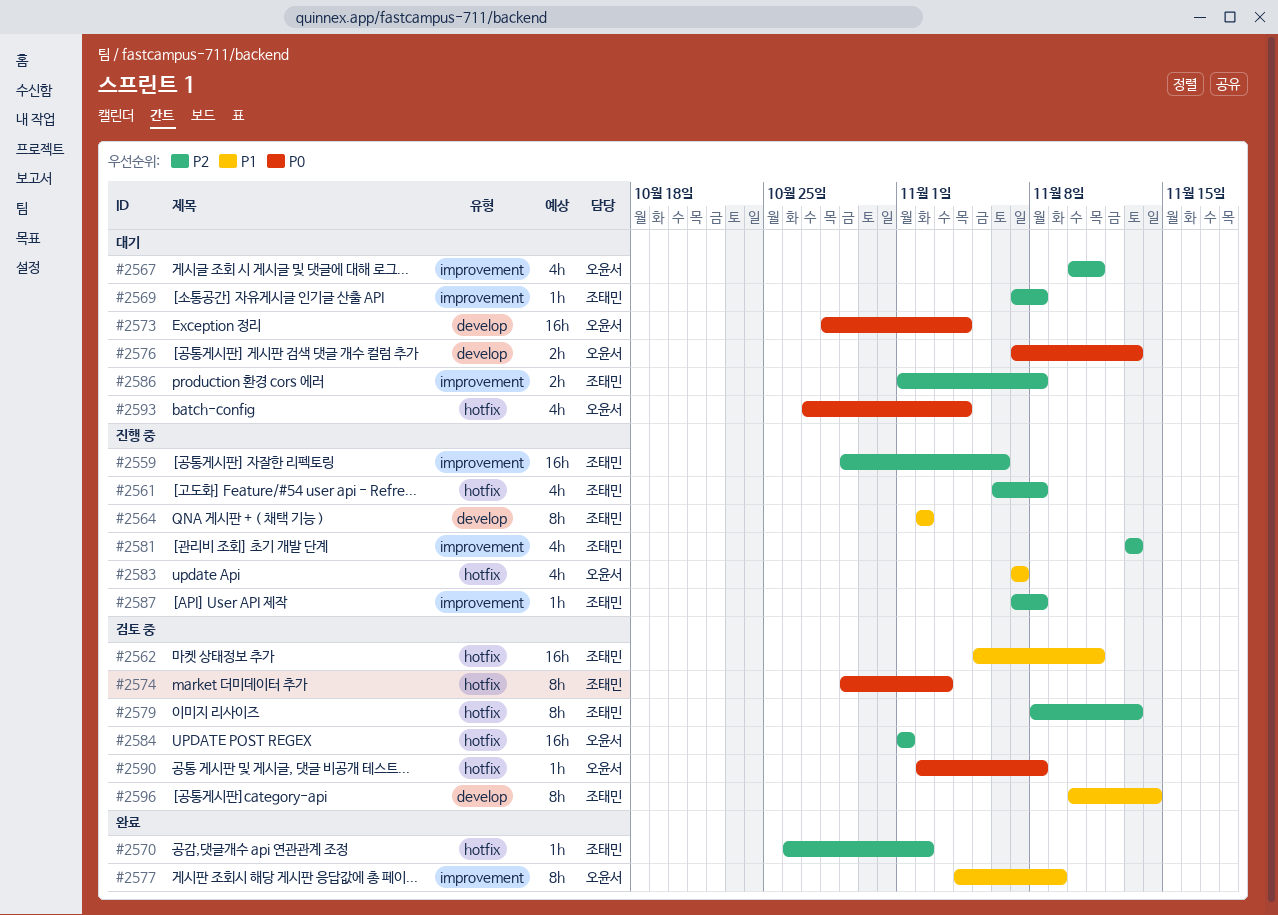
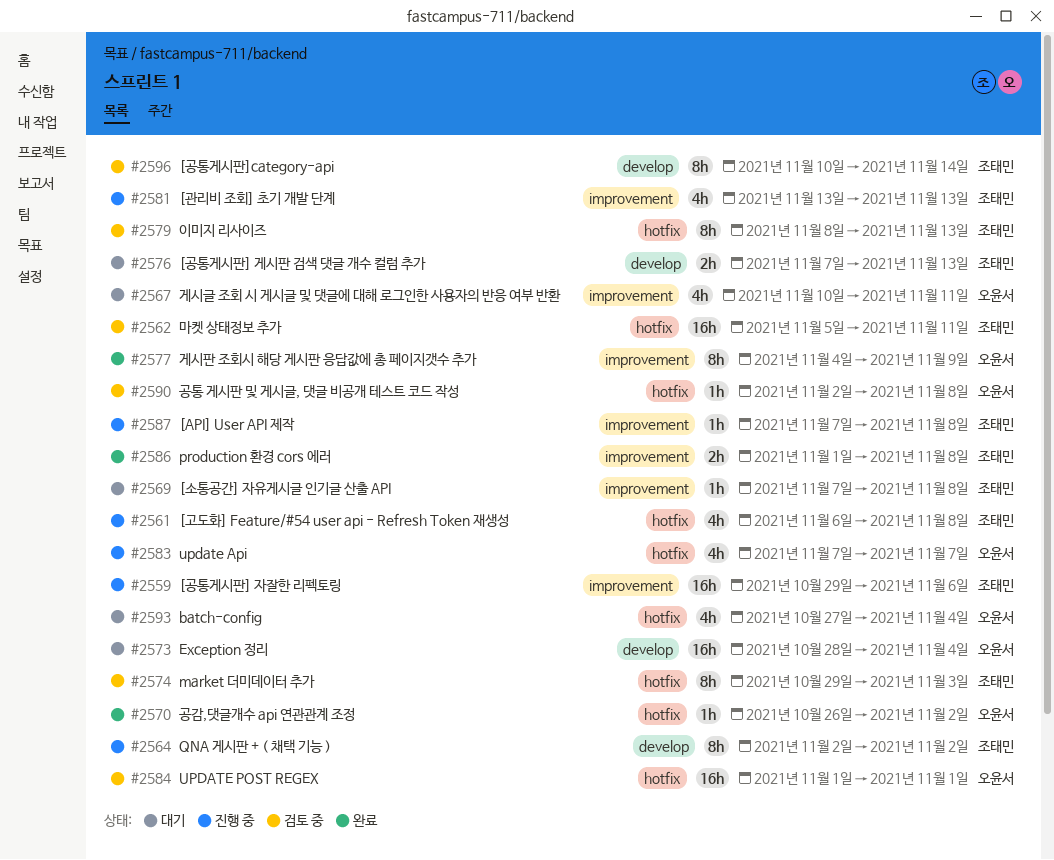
#2570, owner: 조태민 -> 오윤서
#2576, owner: 오윤서 -> 조태민
#2586, status: 대기 -> 완료

